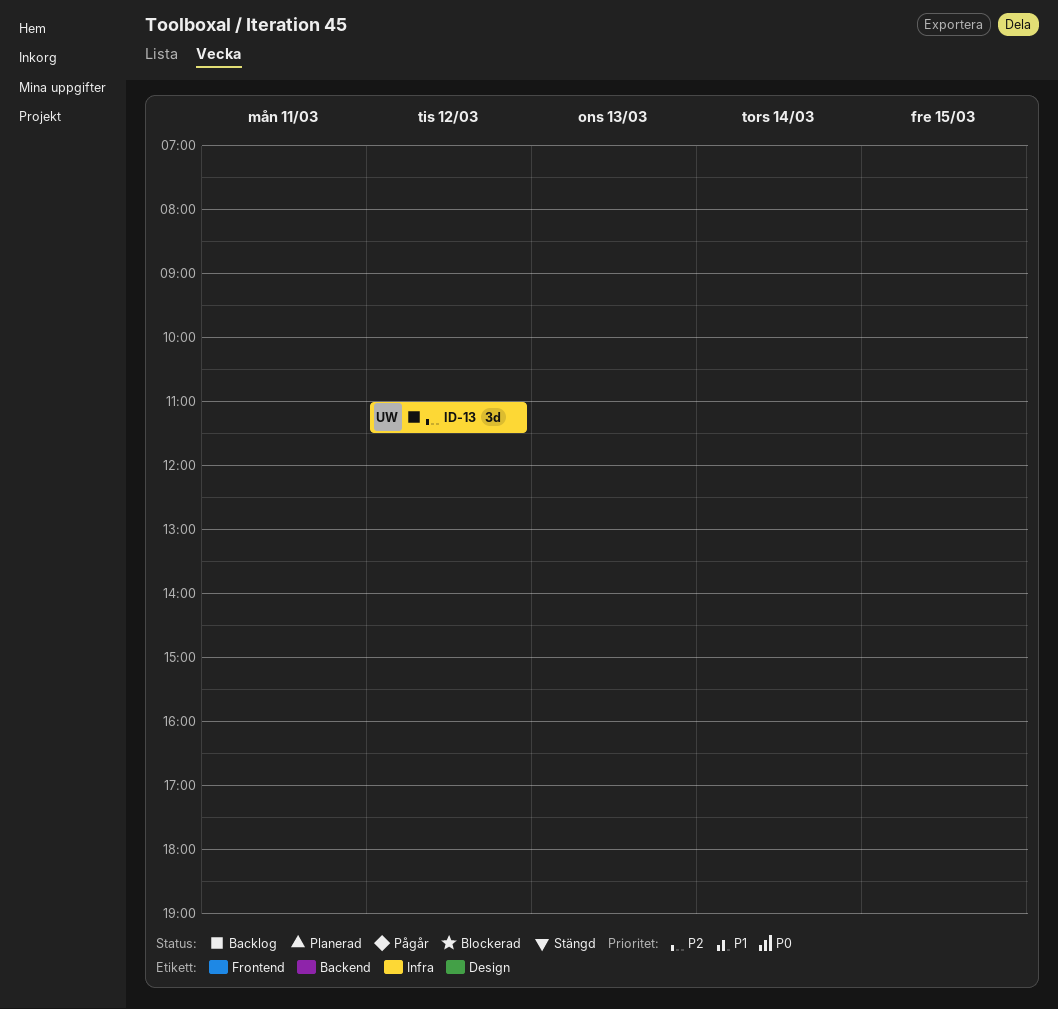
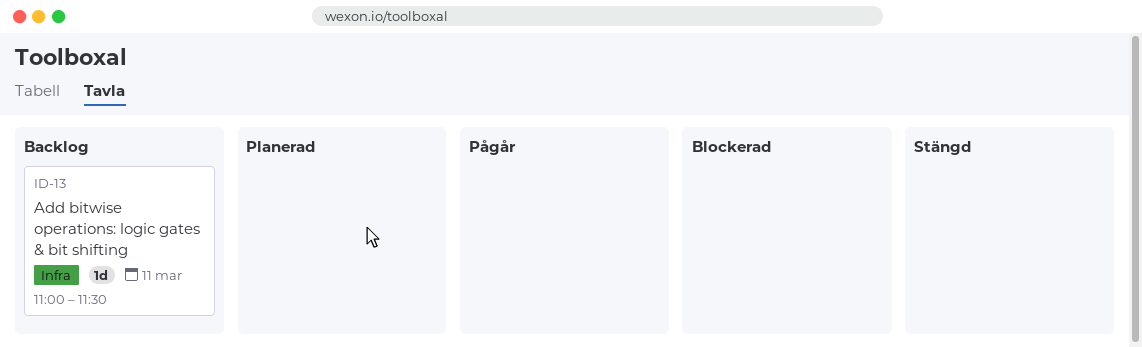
ID-13, estimate: 3d -> 1d
ID-13, day: Mar 12 -> Mar 11

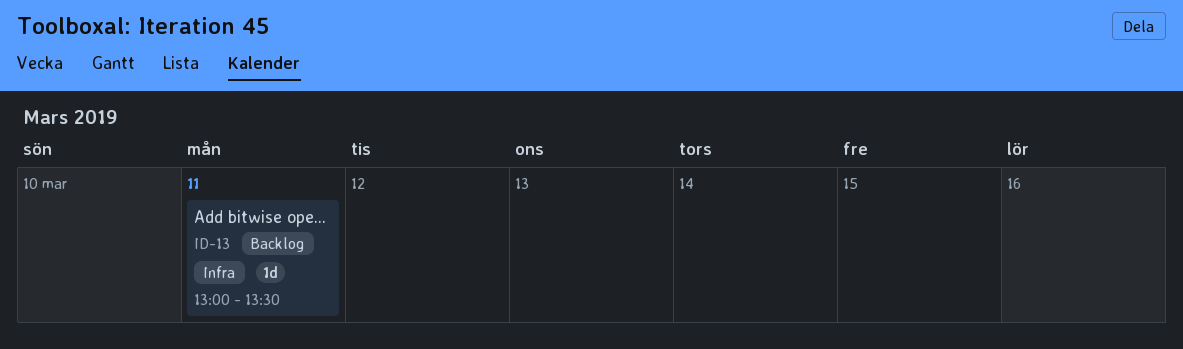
ID-13, begins: 11:00 -> 13:00
ID-13, ends: 11:30 -> 13:30

